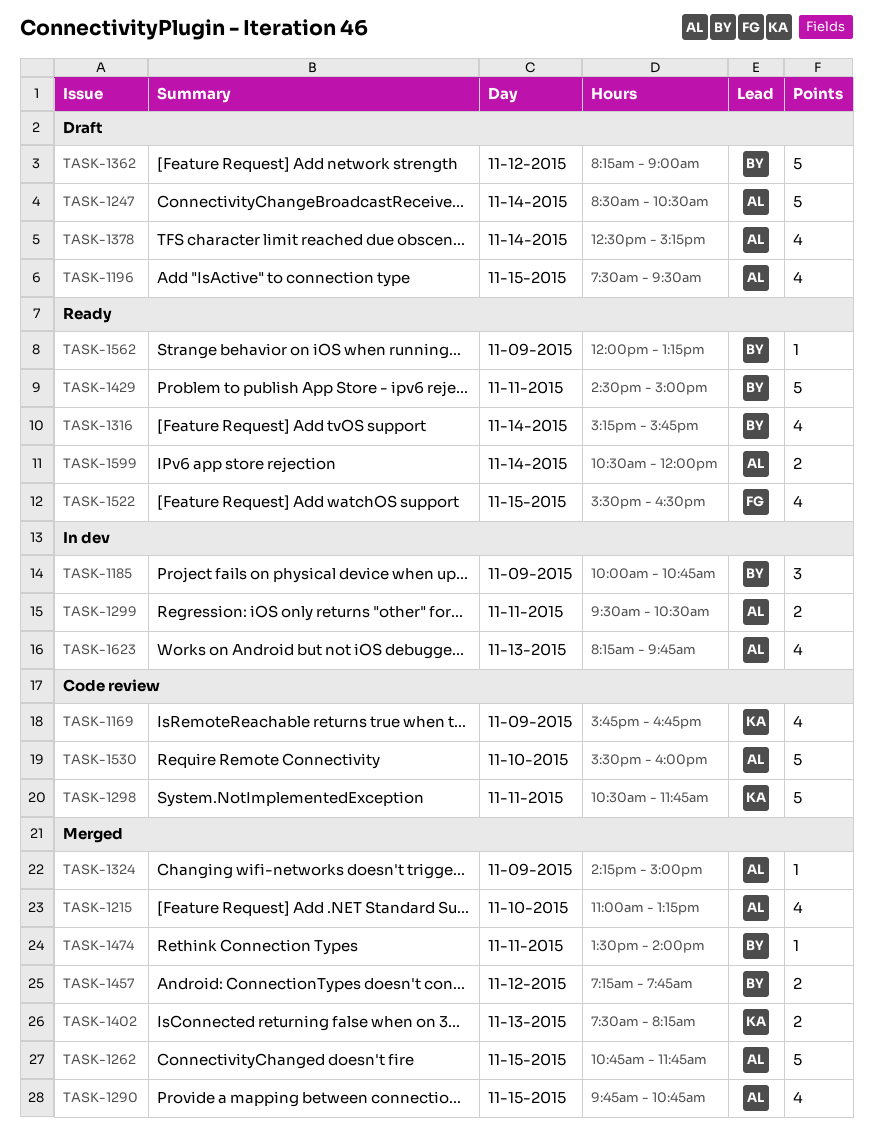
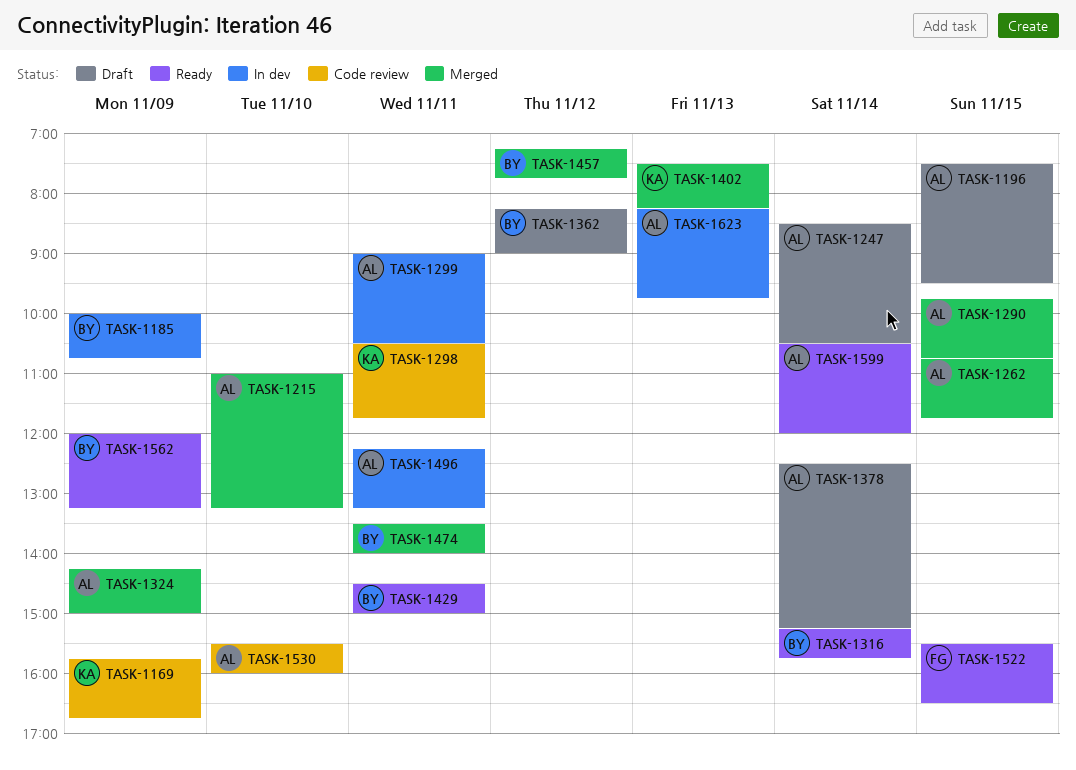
TASK-1299, begins: 09:30 -> 09:00
TASK-1496: none -> present

